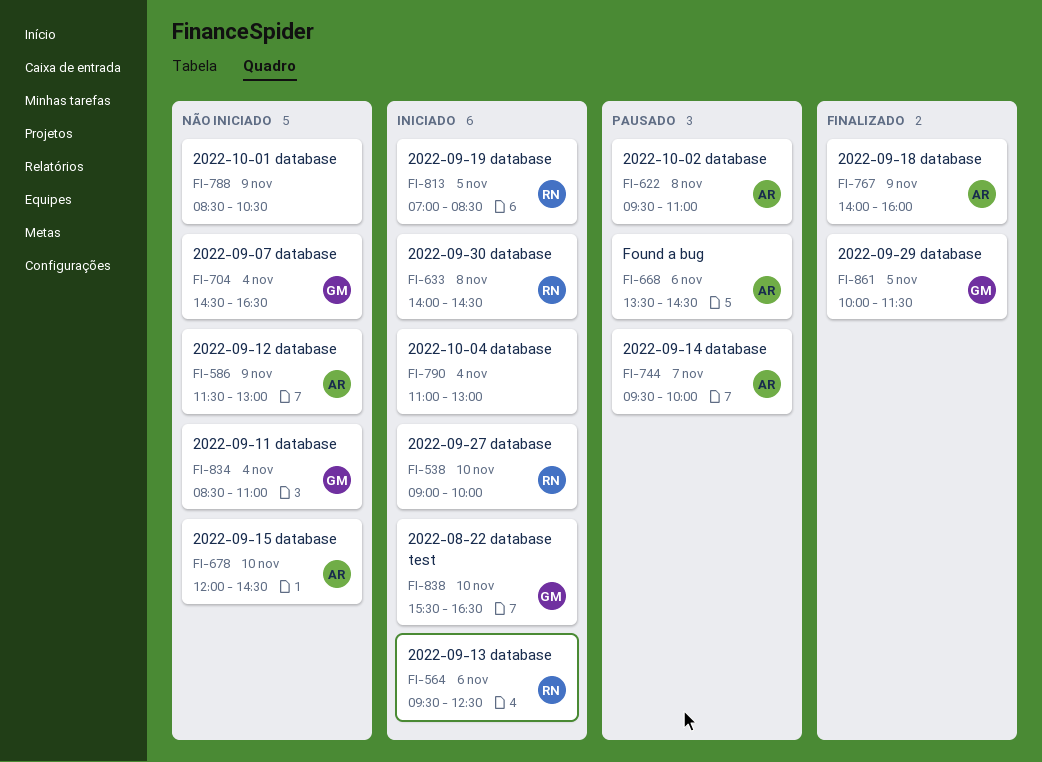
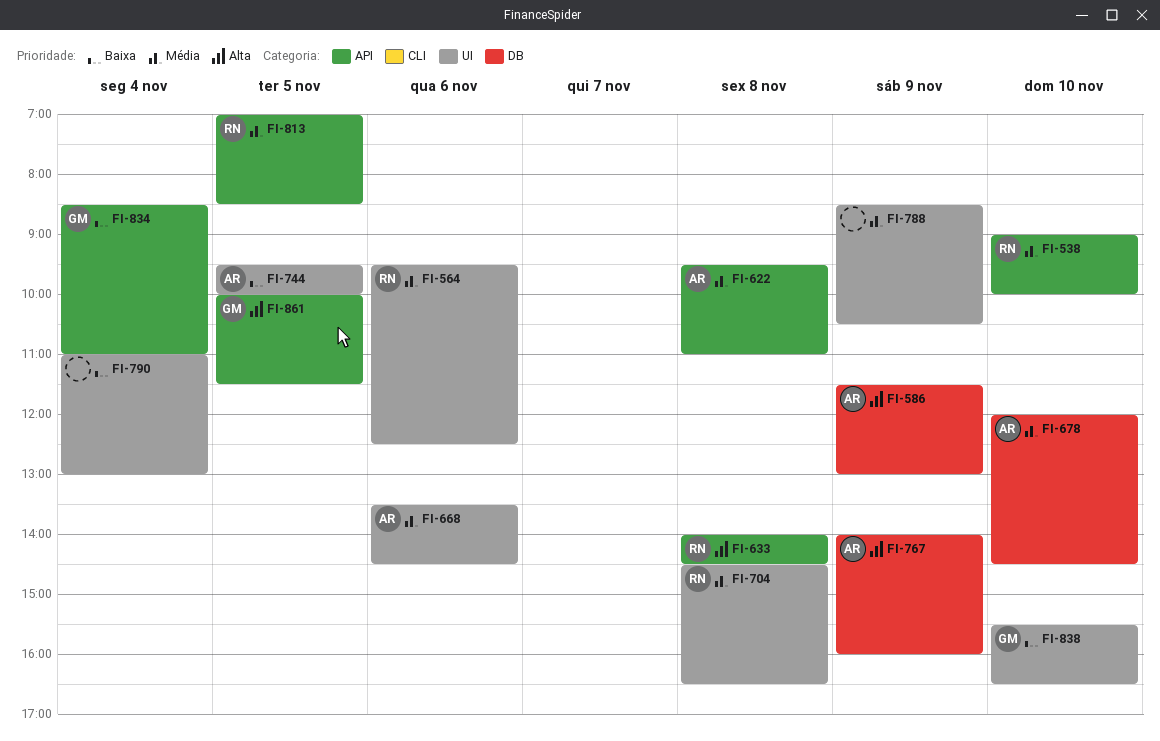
FI-704, owner: GM -> RN
FI-704, day: Nov 4 -> Nov 8
FI-744, day: Nov 7 -> Nov 5

